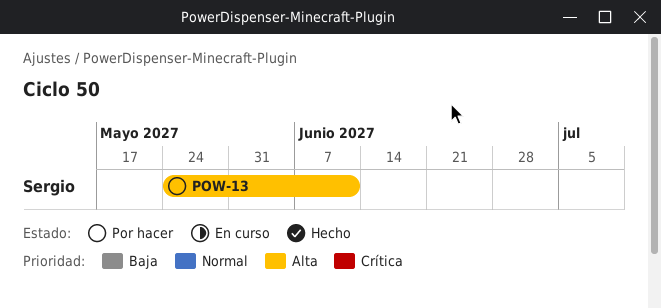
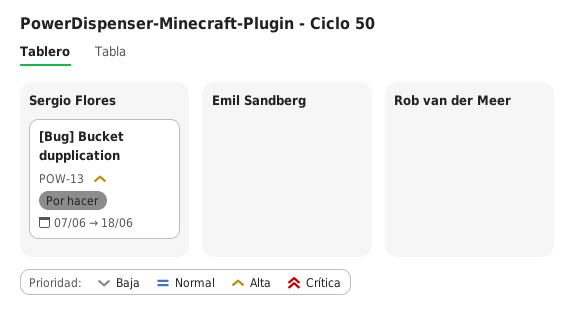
POW-13, start: May 24 -> Jun 7
POW-13, due: Jun 11 -> Jun 18

